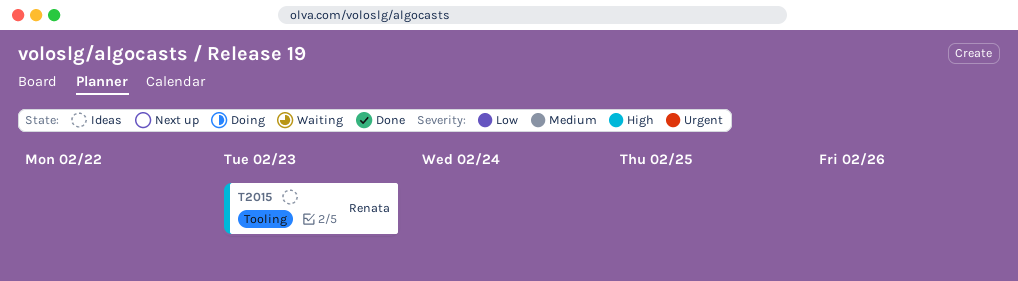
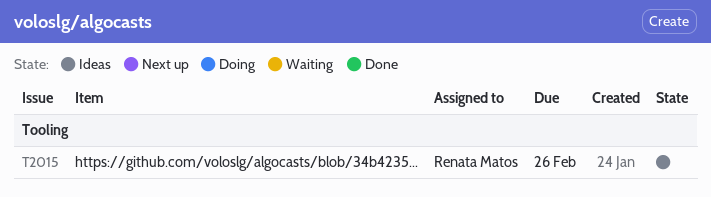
T2015, due: Feb 23 -> Feb 26

